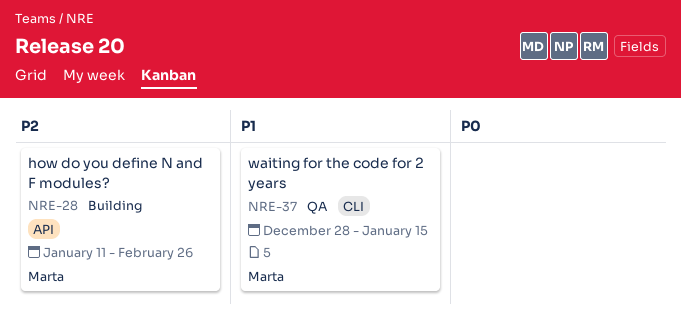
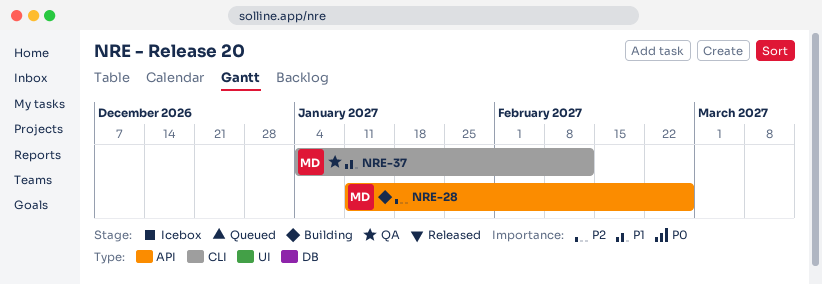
NRE-37, start: Dec 28 -> Jan 4
NRE-37, due: Jan 15 -> Feb 12

